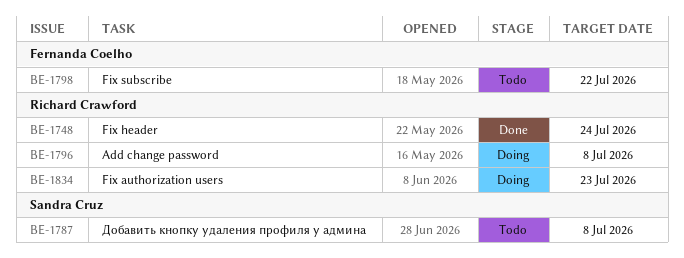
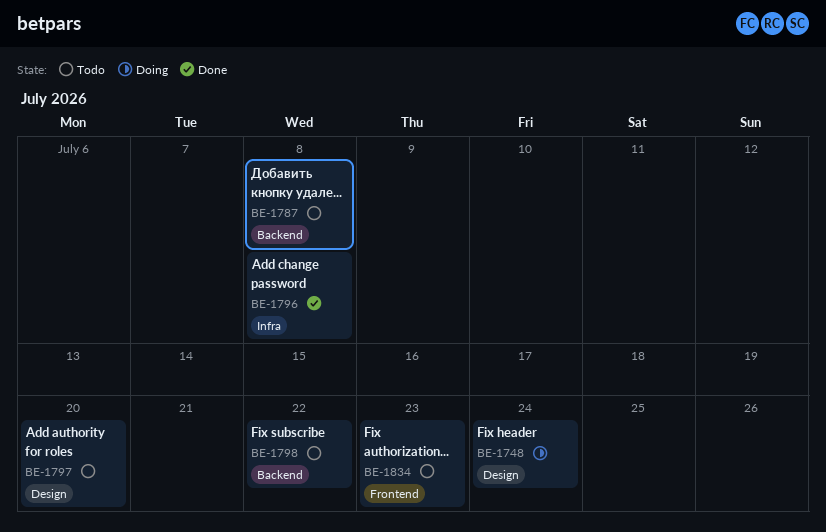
BE-1748, status: Done -> Doing
BE-1796, status: Doing -> Done
BE-1797: none -> present
BE-1834, status: Doing -> Todo

